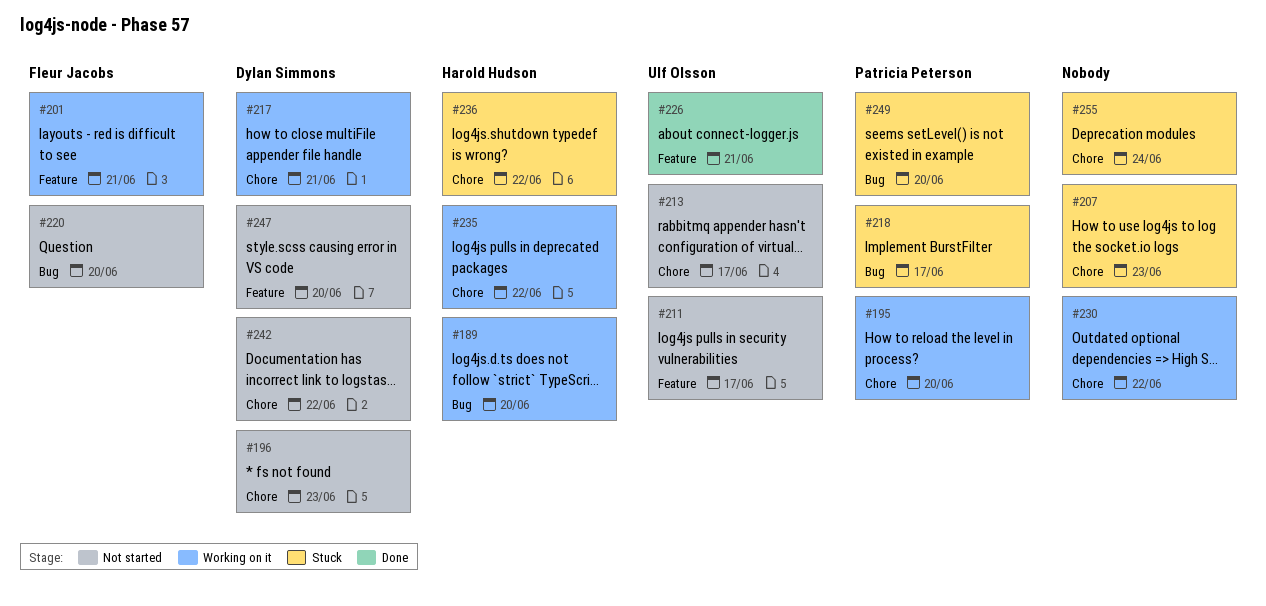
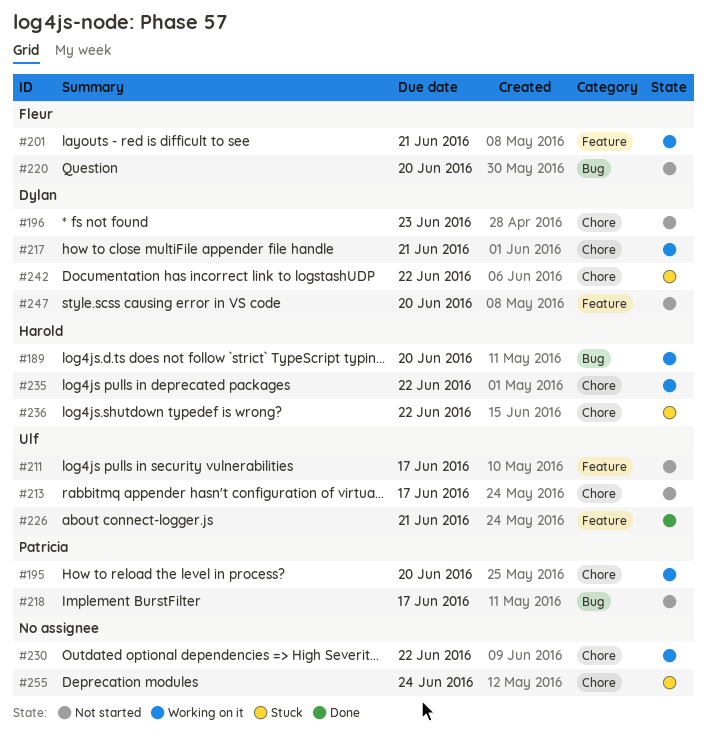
#207: present -> none
#218, status: Stuck -> Not started
#242, status: Not started -> Stuck
#249: present -> none

